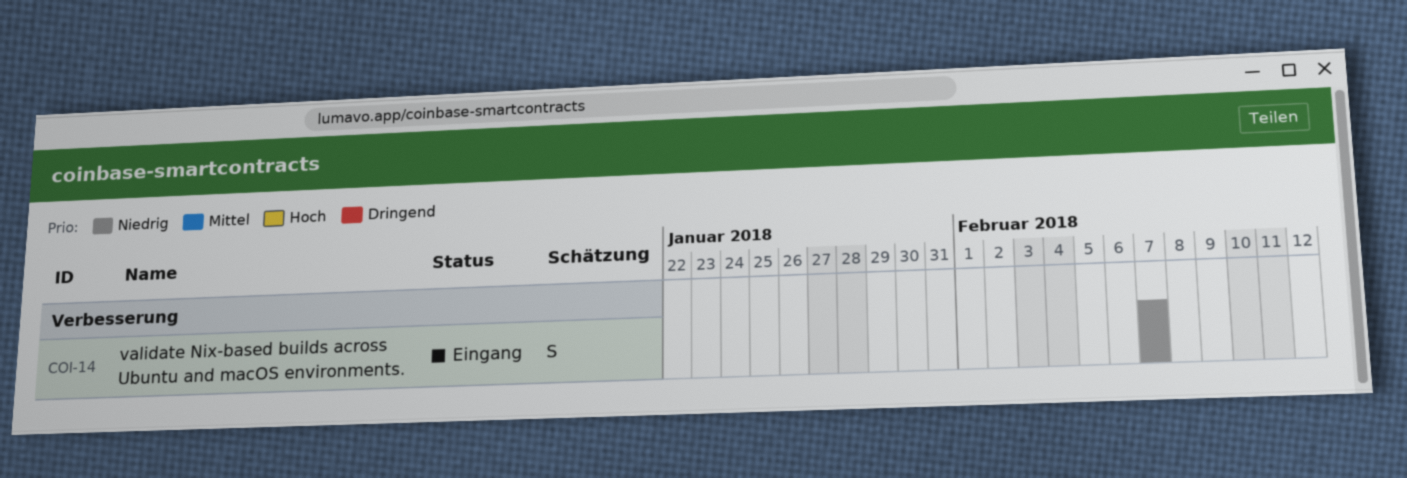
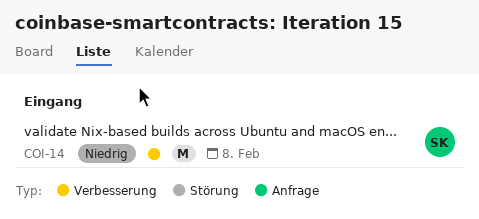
COI-14, estimate: S -> M
COI-14, due: Feb 7 -> Feb 8

